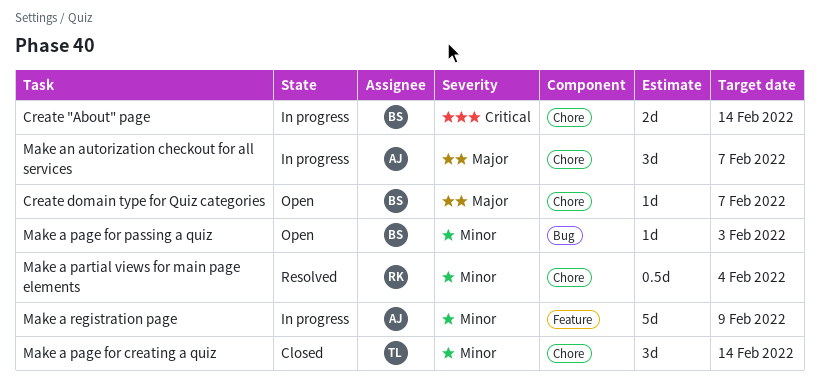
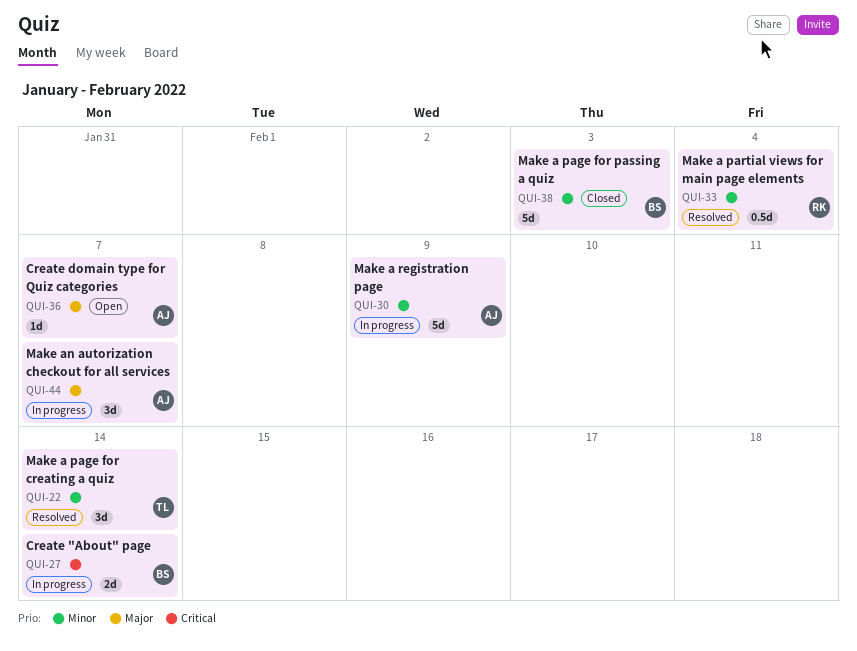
Create domain type for Quiz categories, owner: BS -> AJ
Make a page for creating a quiz, status: Closed -> Resolved
Make a page for passing a quiz, status: Open -> Closed
Make a page for passing a quiz, estimate: 1d -> 5d

